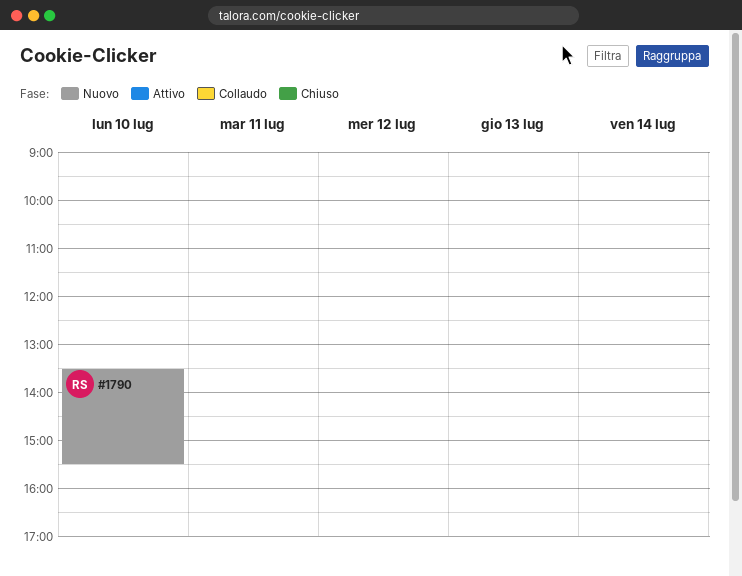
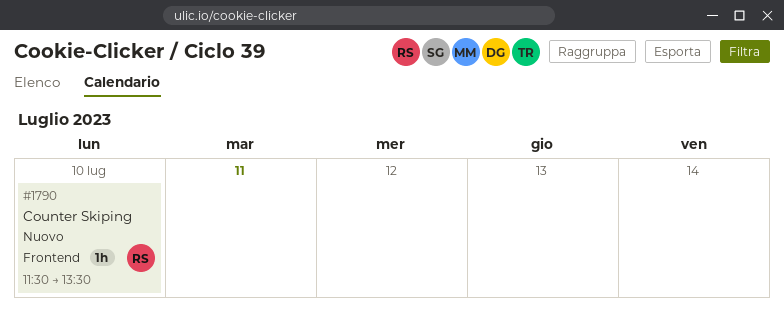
#1790, begins: 13:30 -> 11:30
#1790, ends: 15:30 -> 13:30

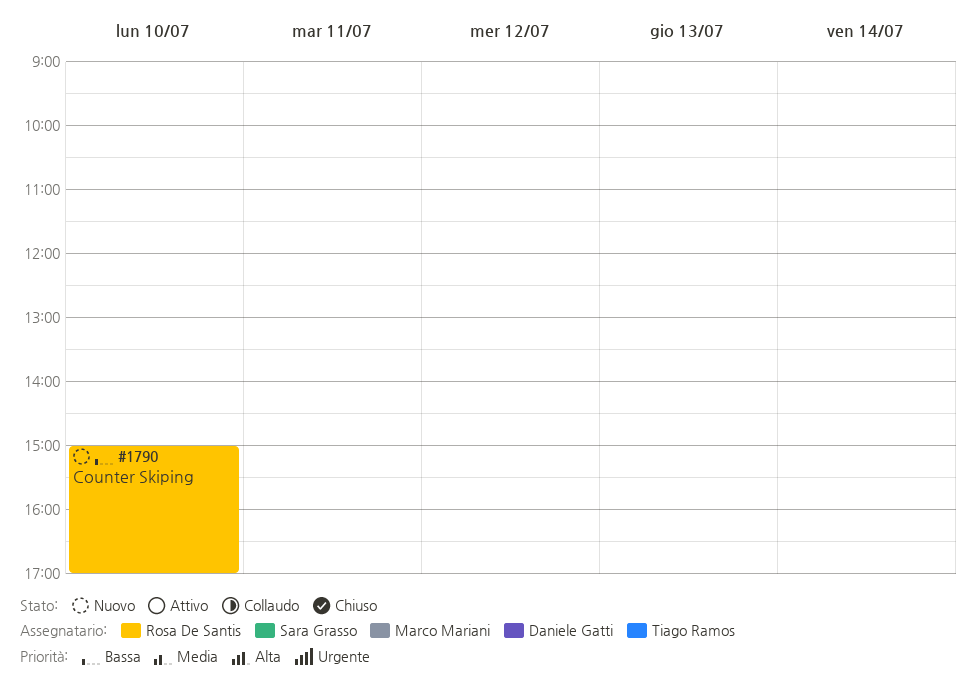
#1790, begins: 11:30 -> 15:00
#1790, ends: 13:30 -> 17:00

